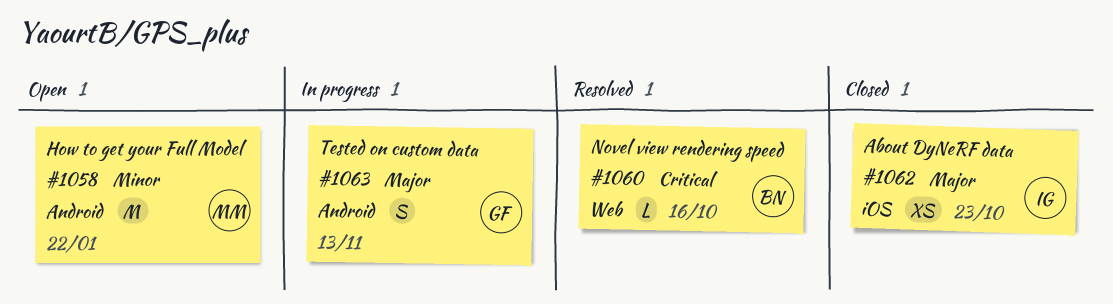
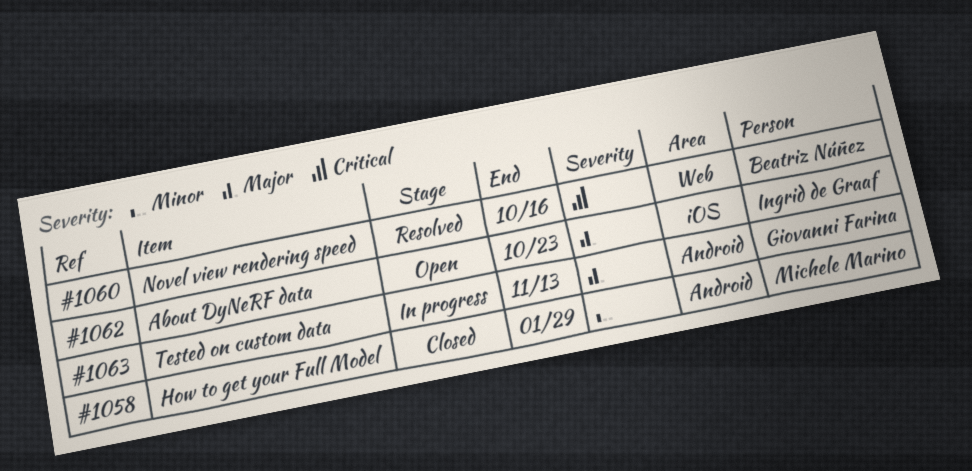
#1058, status: Open -> Closed
#1058, due: Jan 22 -> Jan 29
#1062, status: Closed -> Open

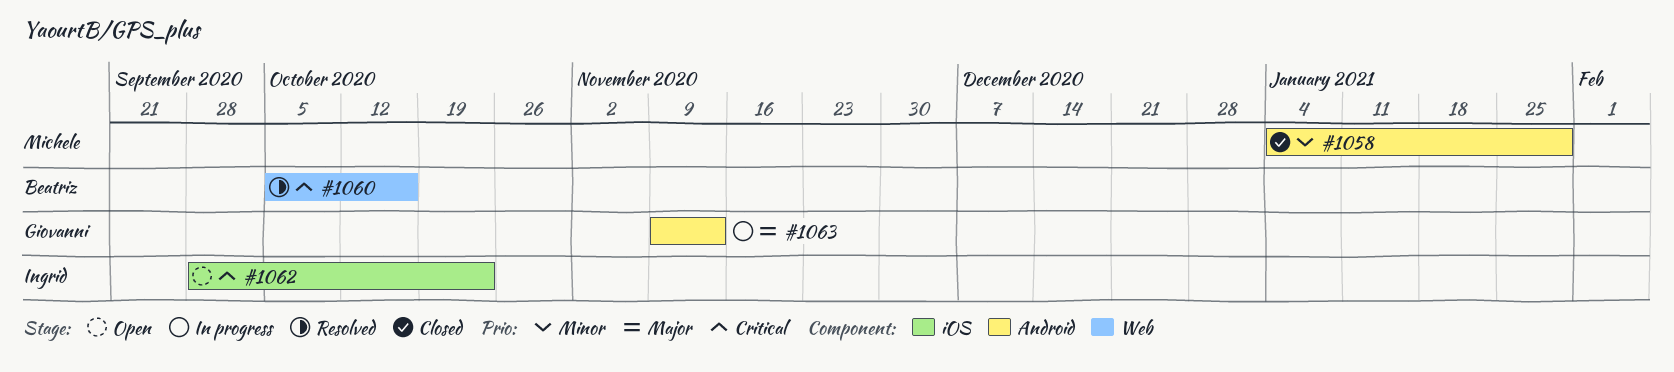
#1062, priority: Major -> Critical

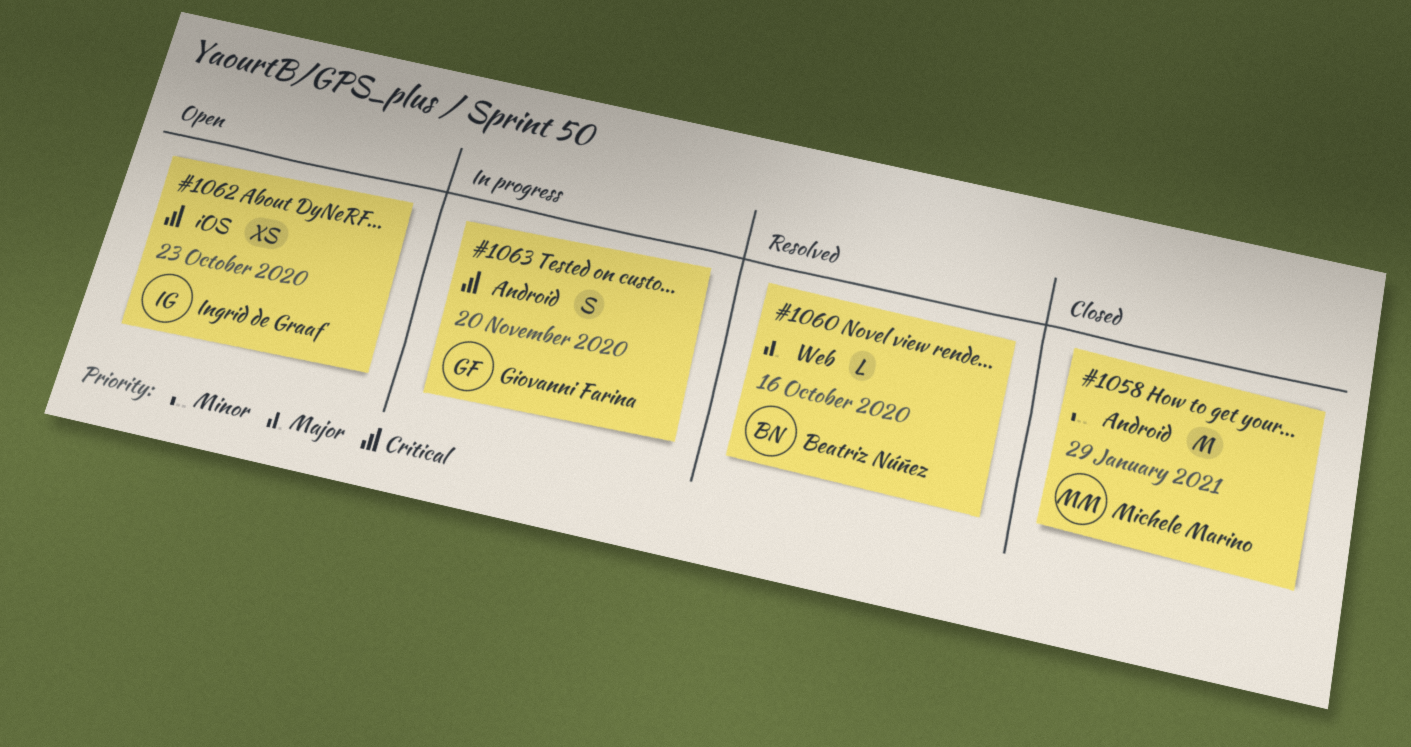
#1060, priority: Critical -> Major
#1063, priority: Major -> Critical
#1063, due: Nov 13 -> Nov 20

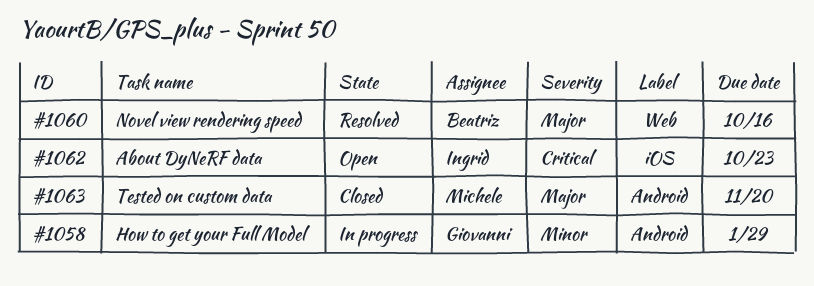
#1058, status: Closed -> In progress
#1058, owner: Michele Marino -> Giovanni Farina
#1063, status: In progress -> Closed
#1063, owner: Giovanni Farina -> Michele Marino
#1063, priority: Critical -> Major

